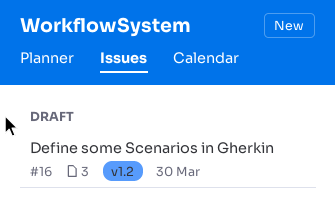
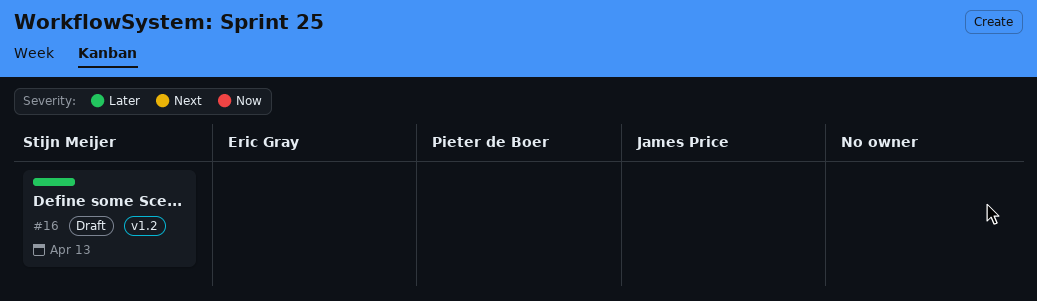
#16, due: Mar 30 -> Apr 13

